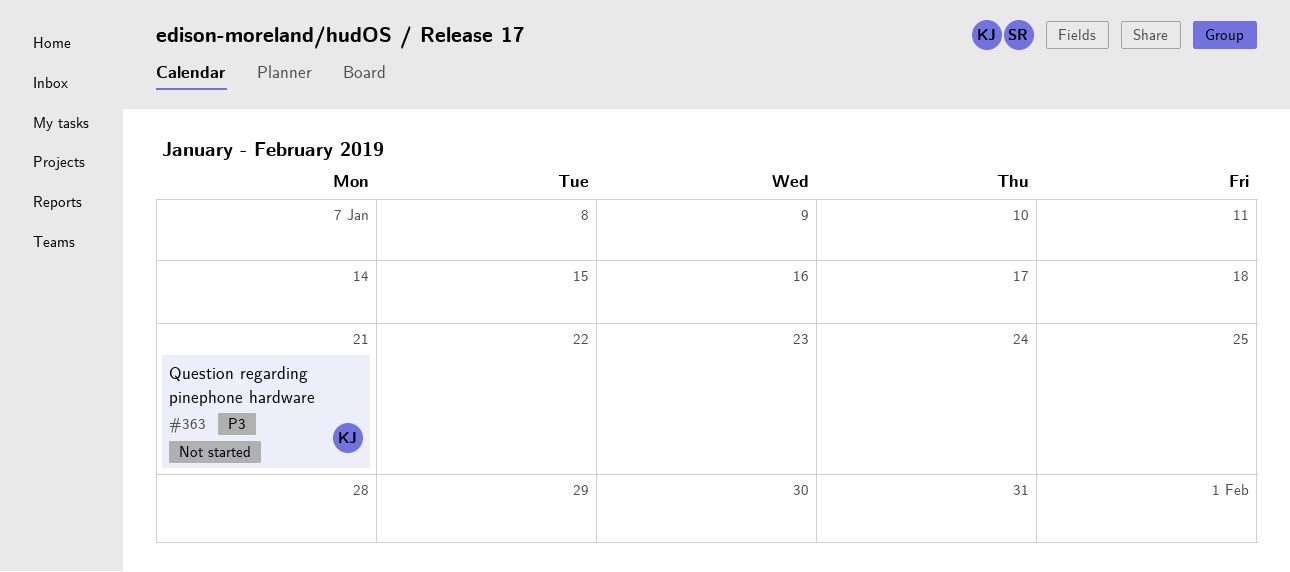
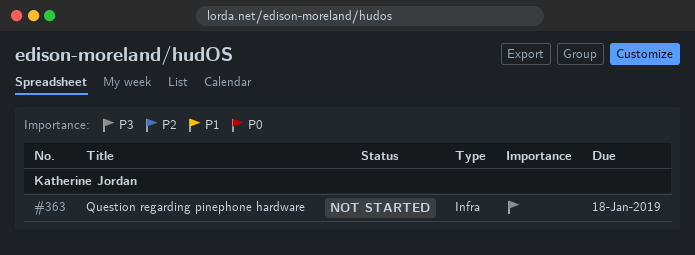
#363, due: Jan 21 -> Jan 18

